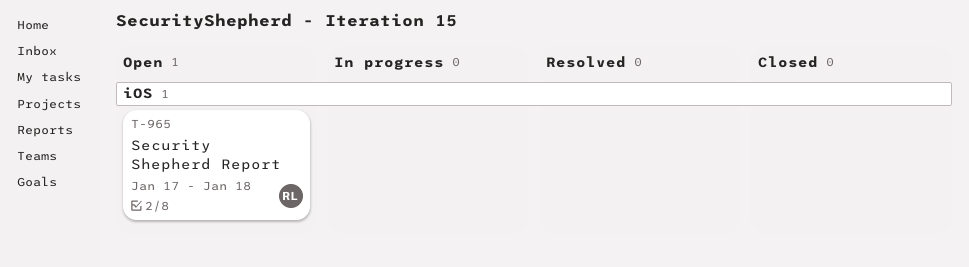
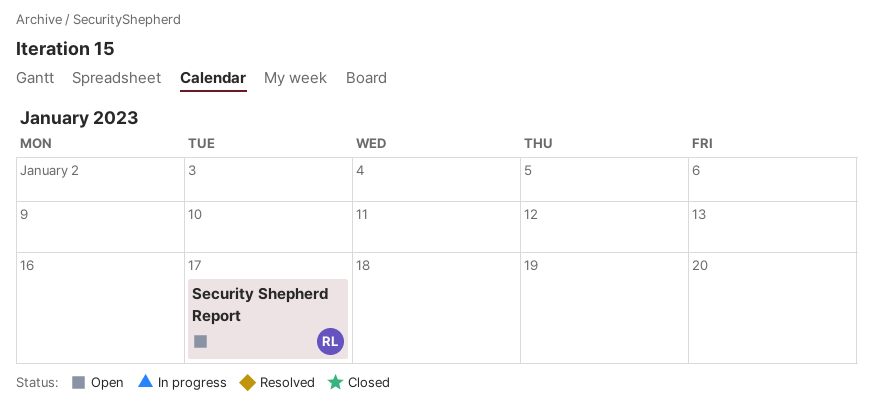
Security Shepherd Report, due: Jan 18 -> Jan 17

